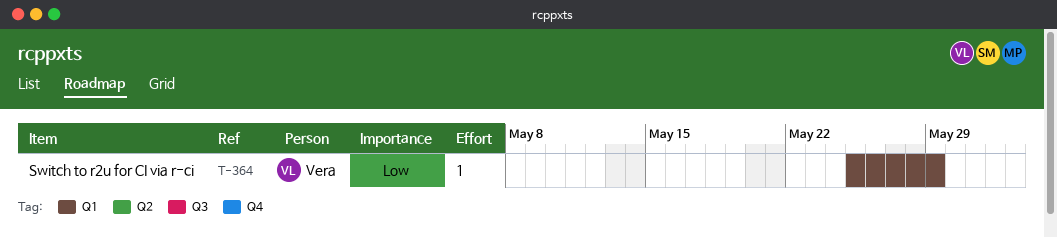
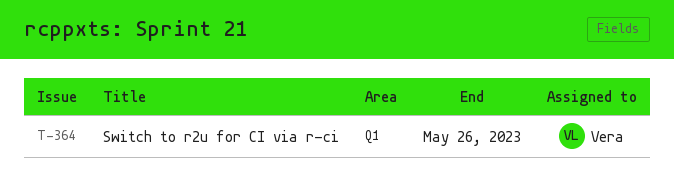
T-364, due: May 29 -> May 26

